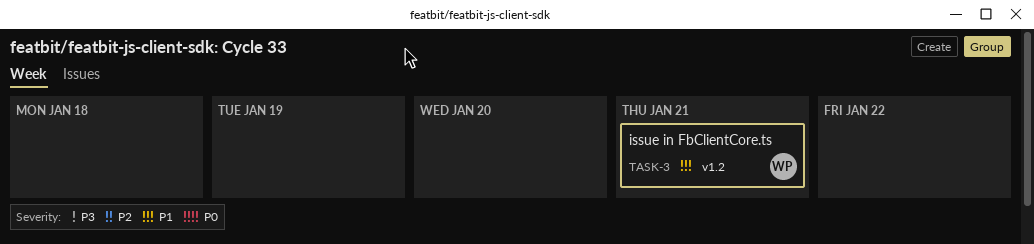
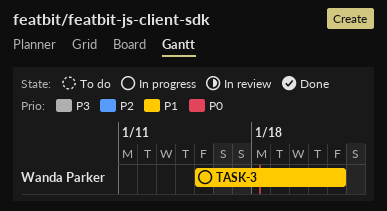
TASK-3, due: Jan 21 -> Jan 22

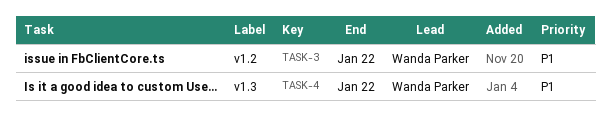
TASK-4: none -> present

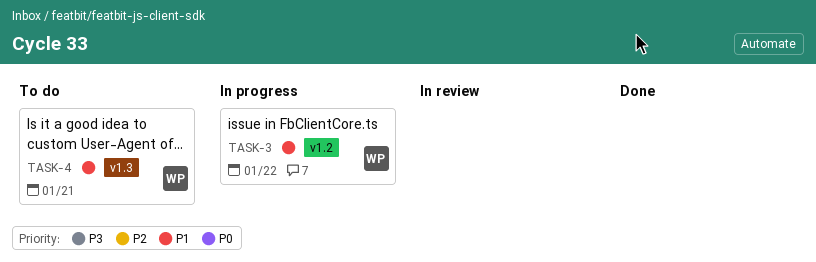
TASK-4, due: Jan 22 -> Jan 21

